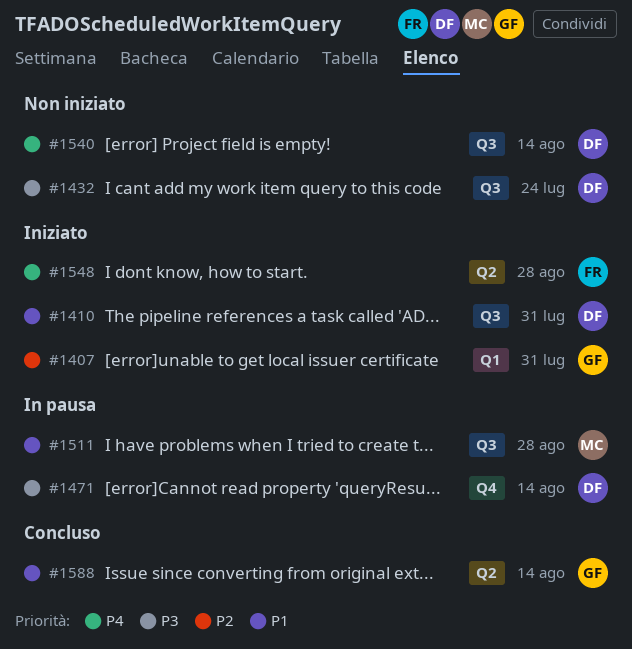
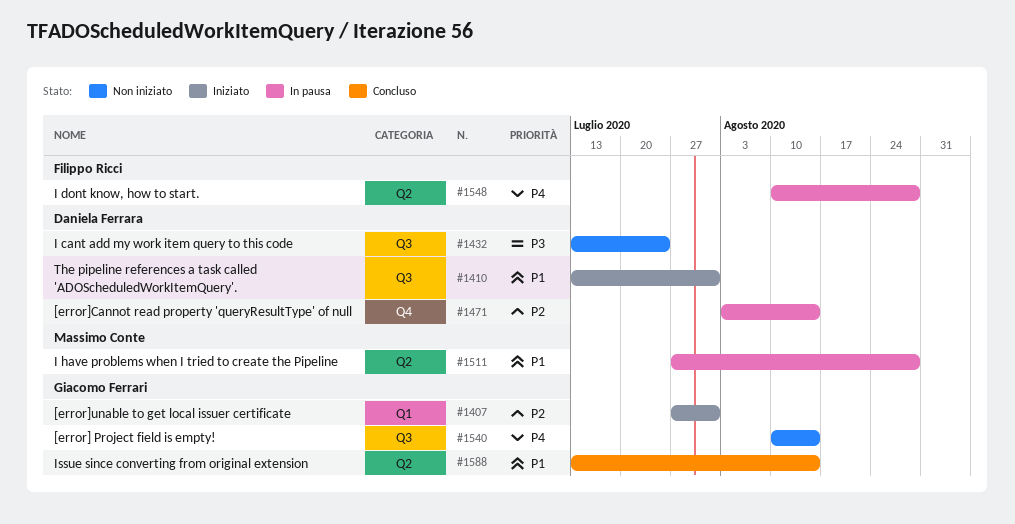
#1471, priority: P3 -> P2
#1511, label: Q3 -> Q2
#1540, owner: Daniela Ferrara -> Giacomo Ferrari
#1548, status: Iniziato -> In pausa

